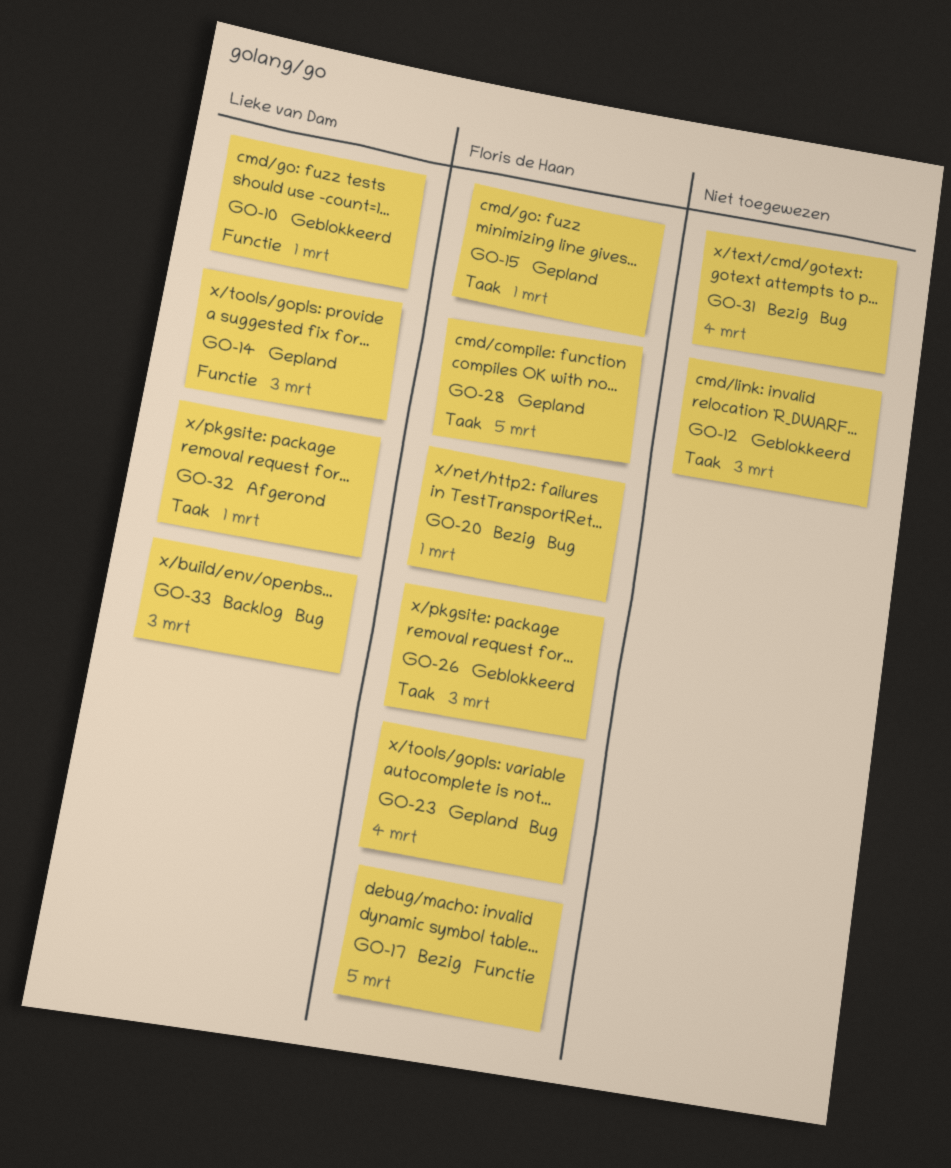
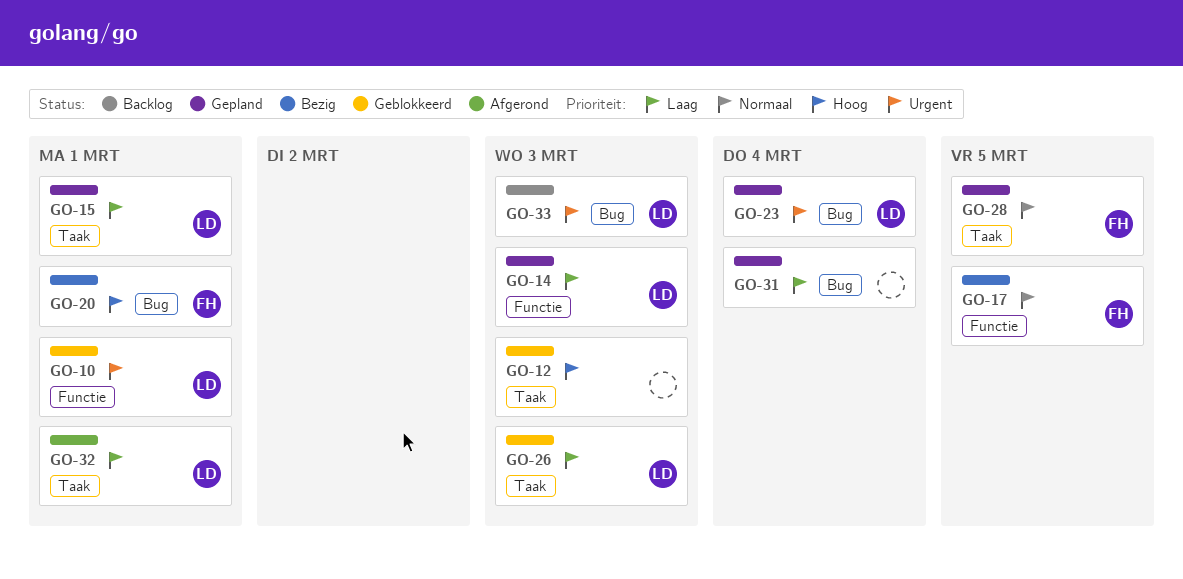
GO-15, owner: Floris de Haan -> Lieke van Dam
GO-23, owner: Floris de Haan -> Lieke van Dam
GO-26, owner: Floris de Haan -> Lieke van Dam
GO-31, status: Bezig -> Gepland

